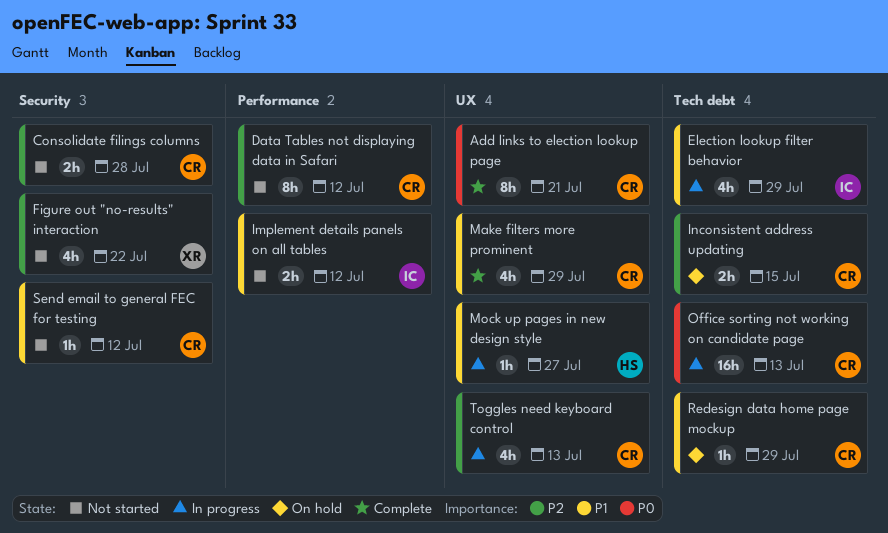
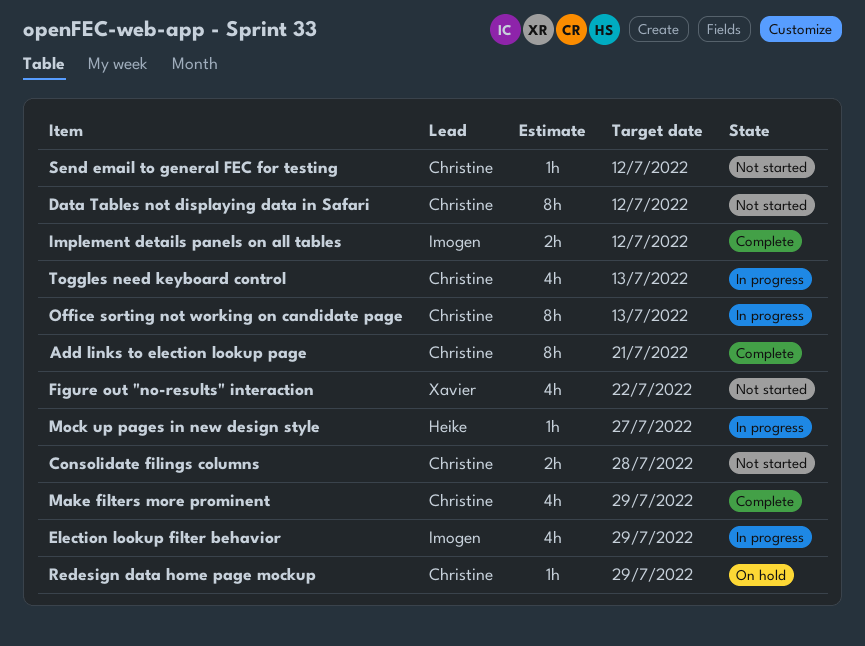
Implement details panels on all tables, status: Not started -> Complete
Inconsistent address updating: present -> none
Office sorting not working on candidate page, estimate: 16h -> 8h

